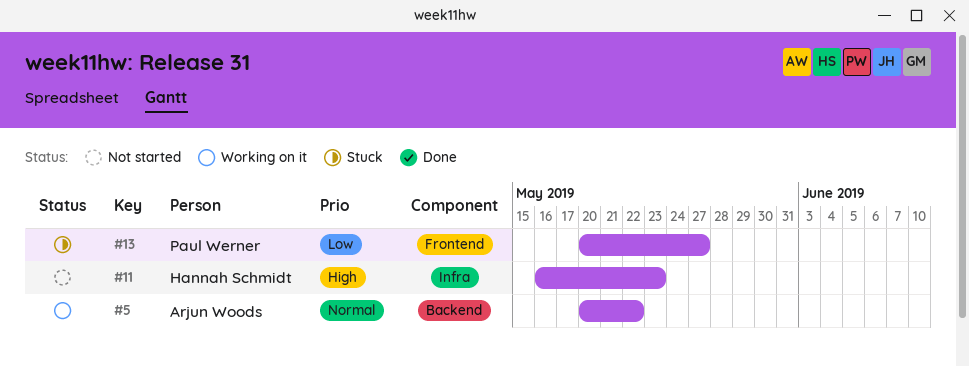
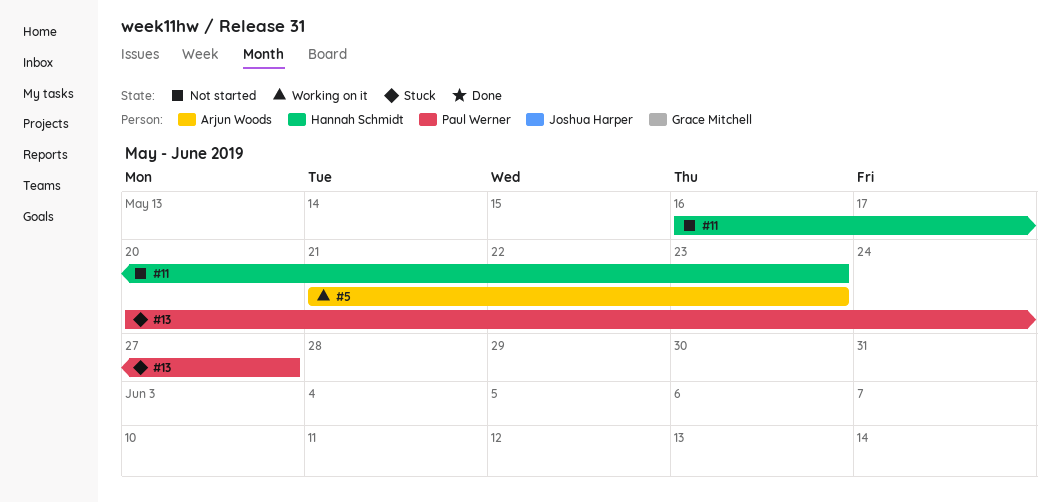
#5, start: May 20 -> May 21
#5, due: May 22 -> May 23

